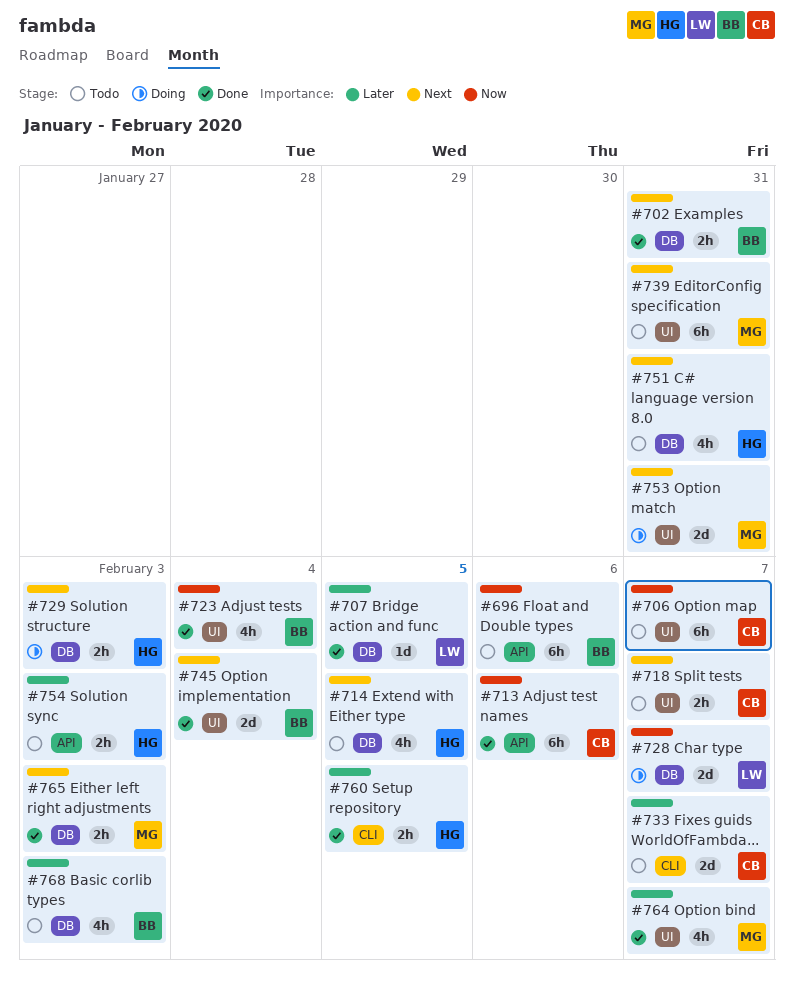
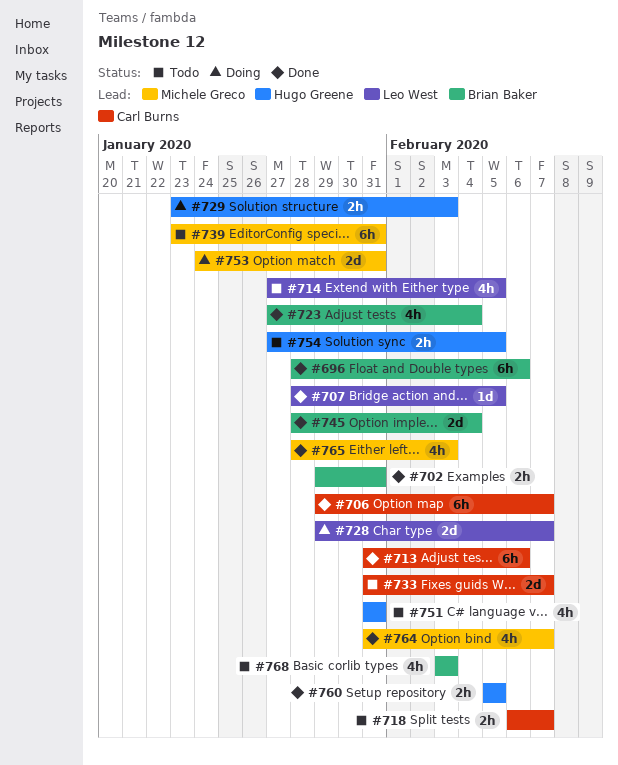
#696, status: Todo -> Done
#706, status: Todo -> Done
#714, owner: Hugo Greene -> Leo West
#754, due: Feb 3 -> Feb 5
#765, estimate: 2h -> 4h

